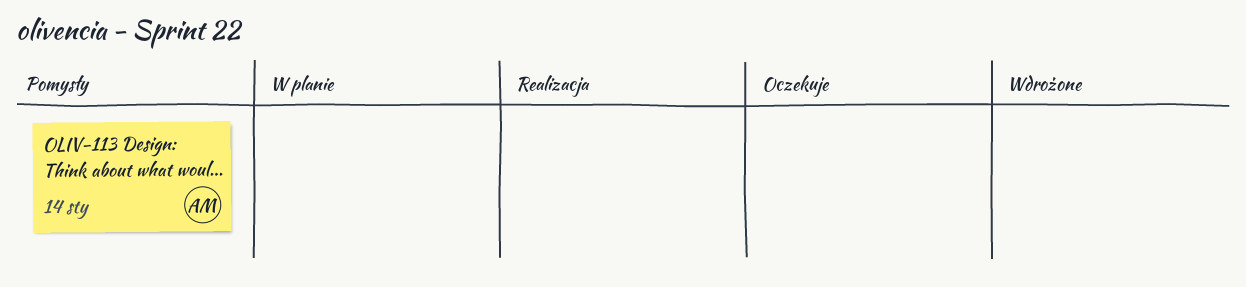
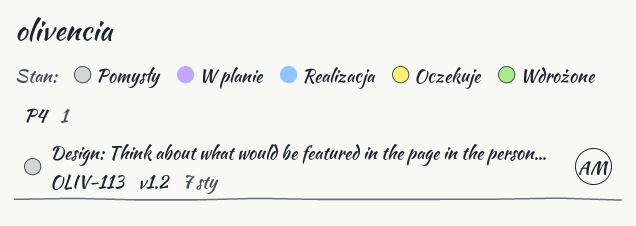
OLIV-113, due: Jan 14 -> Jan 7

